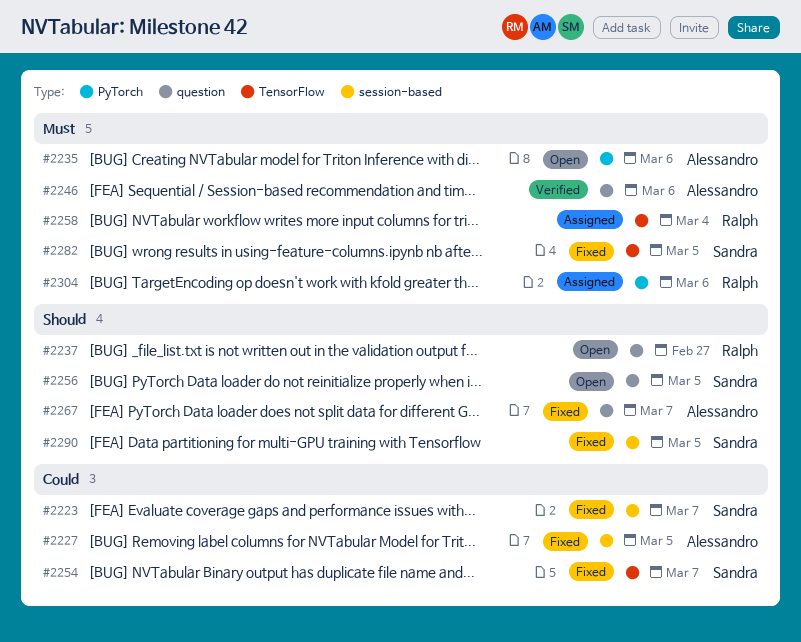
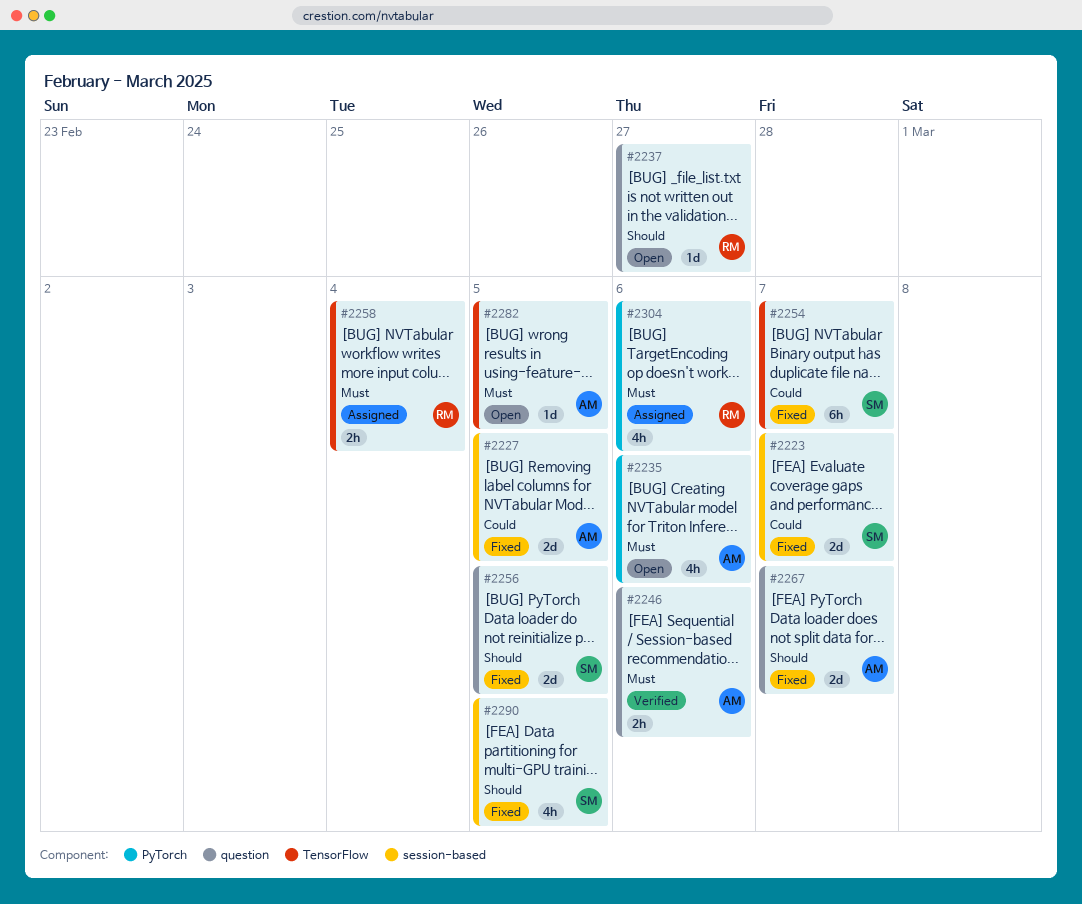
#2256, status: Open -> Fixed
#2282, status: Fixed -> Open
#2282, owner: Sandra -> Alessandro

